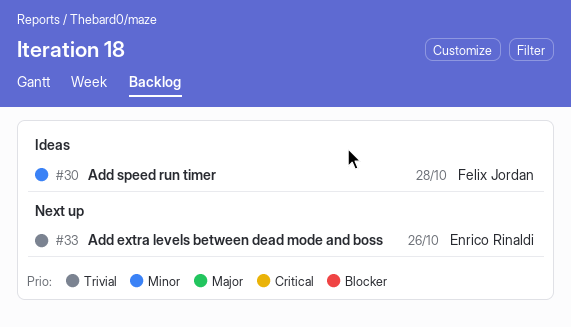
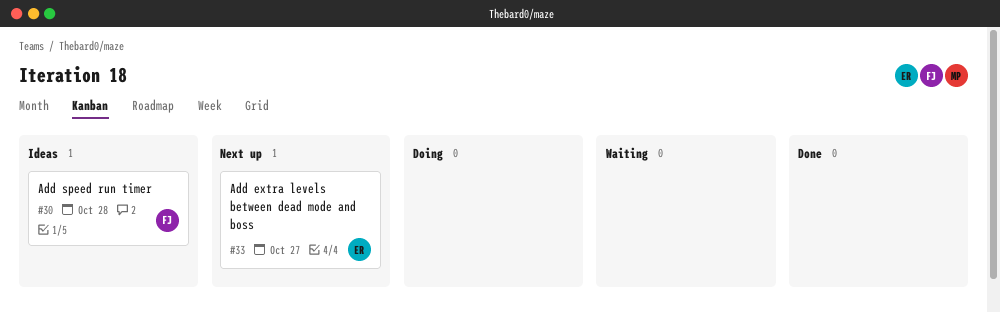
#33, due: Oct 26 -> Oct 27

